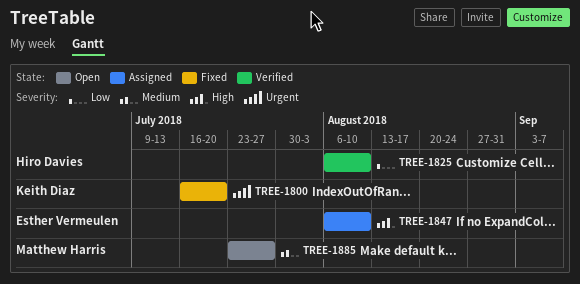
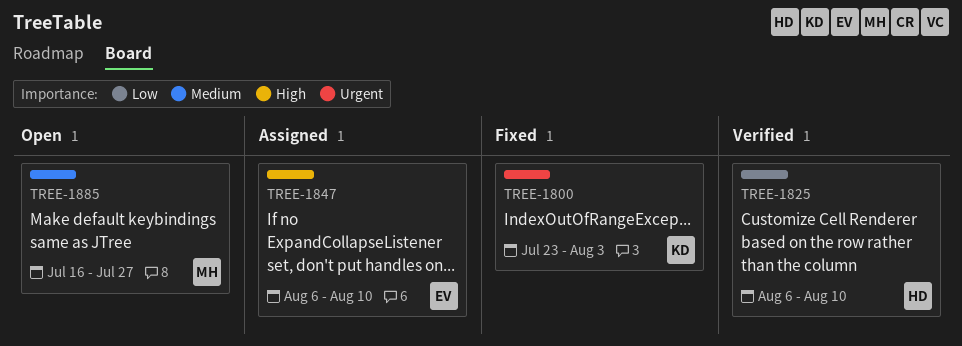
TREE-1800, start: Jul 16 -> Jul 23
TREE-1800, due: Jul 20 -> Aug 3
TREE-1885, start: Jul 23 -> Jul 16

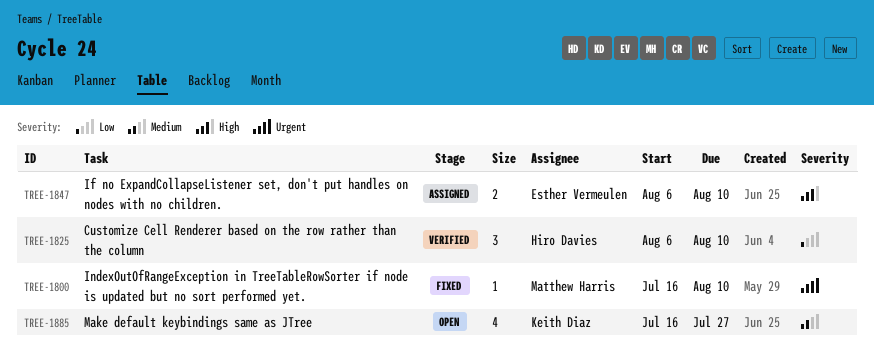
TREE-1800, owner: Keith Diaz -> Matthew Harris
TREE-1800, start: Jul 23 -> Jul 16
TREE-1800, due: Aug 3 -> Aug 10
TREE-1885, owner: Matthew Harris -> Keith Diaz

